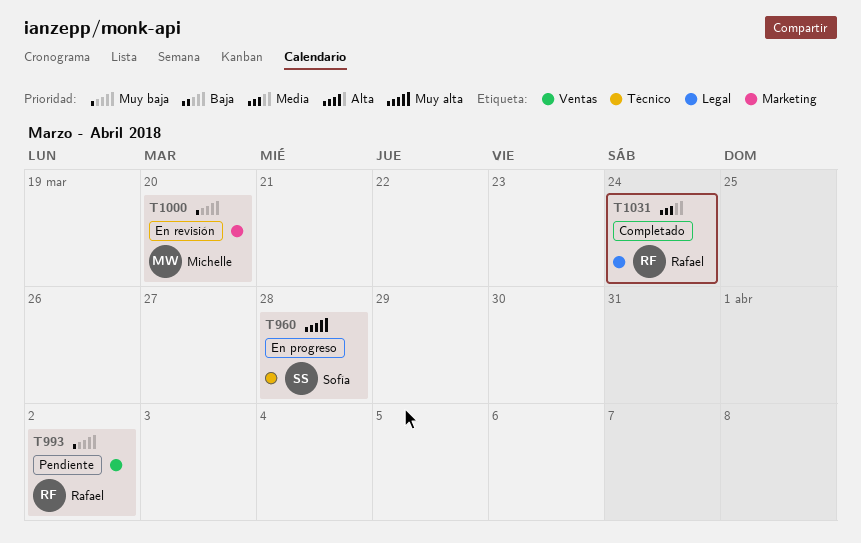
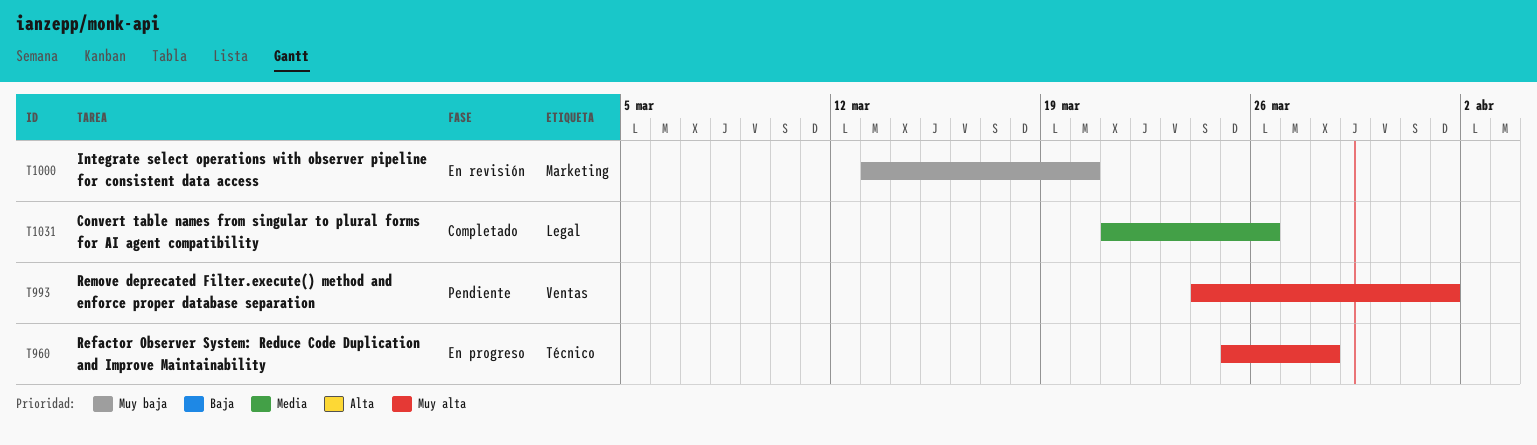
T993, priority: Muy baja -> Muy alta
T993, due: Apr 2 -> Apr 1
T1031, due: Mar 24 -> Mar 26

